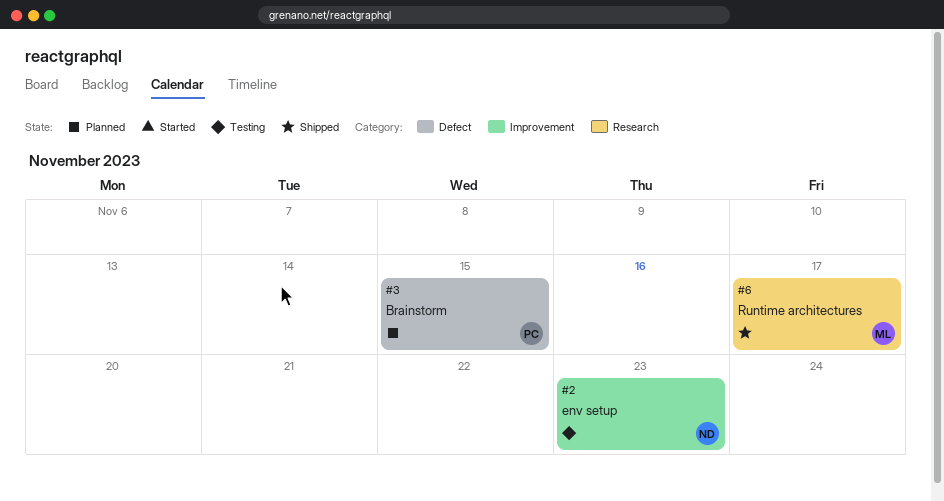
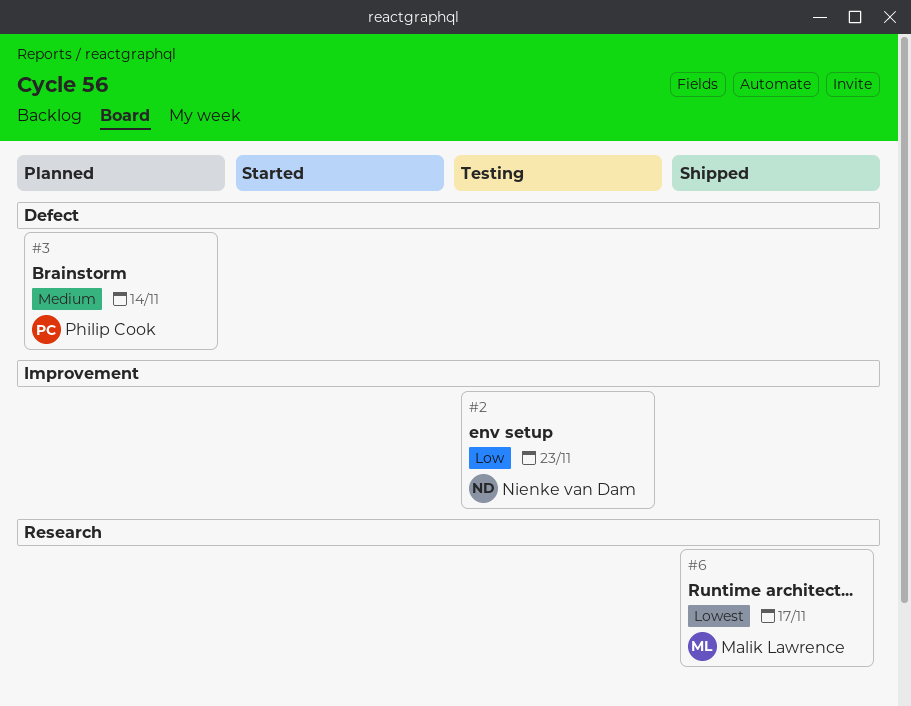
#3, due: Nov 15 -> Nov 14

